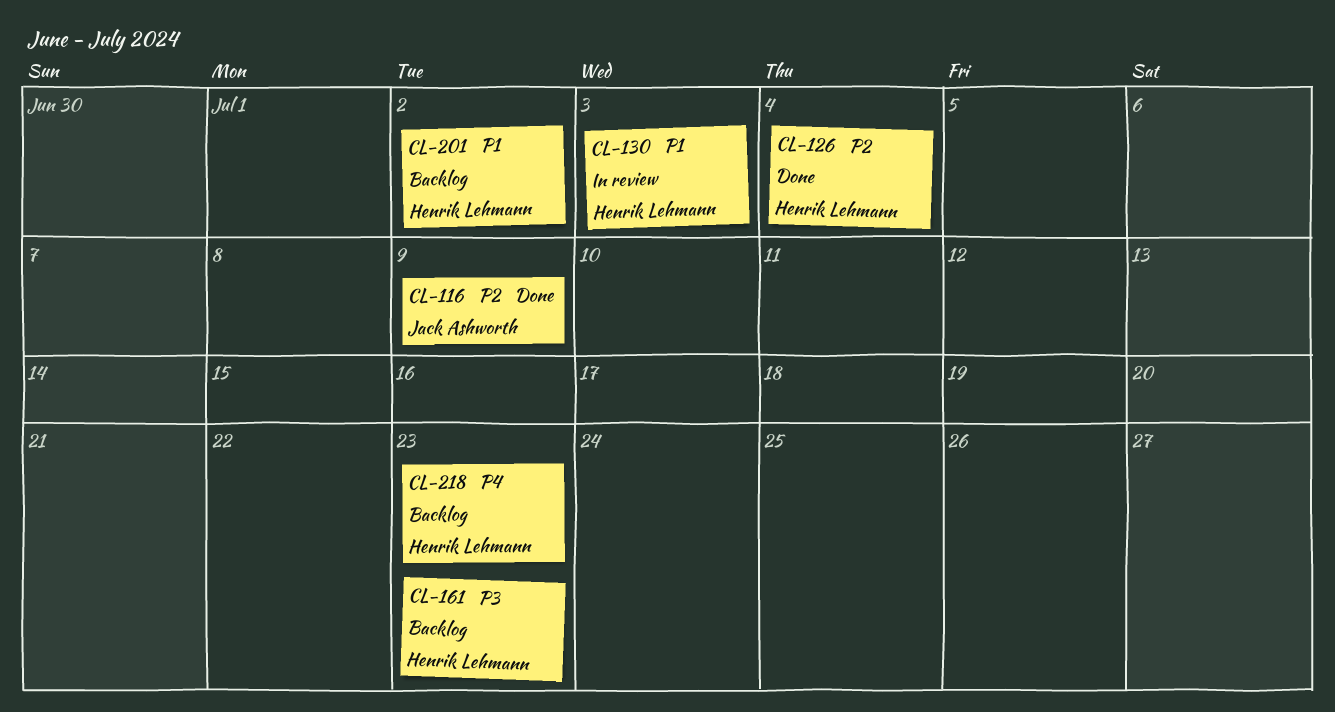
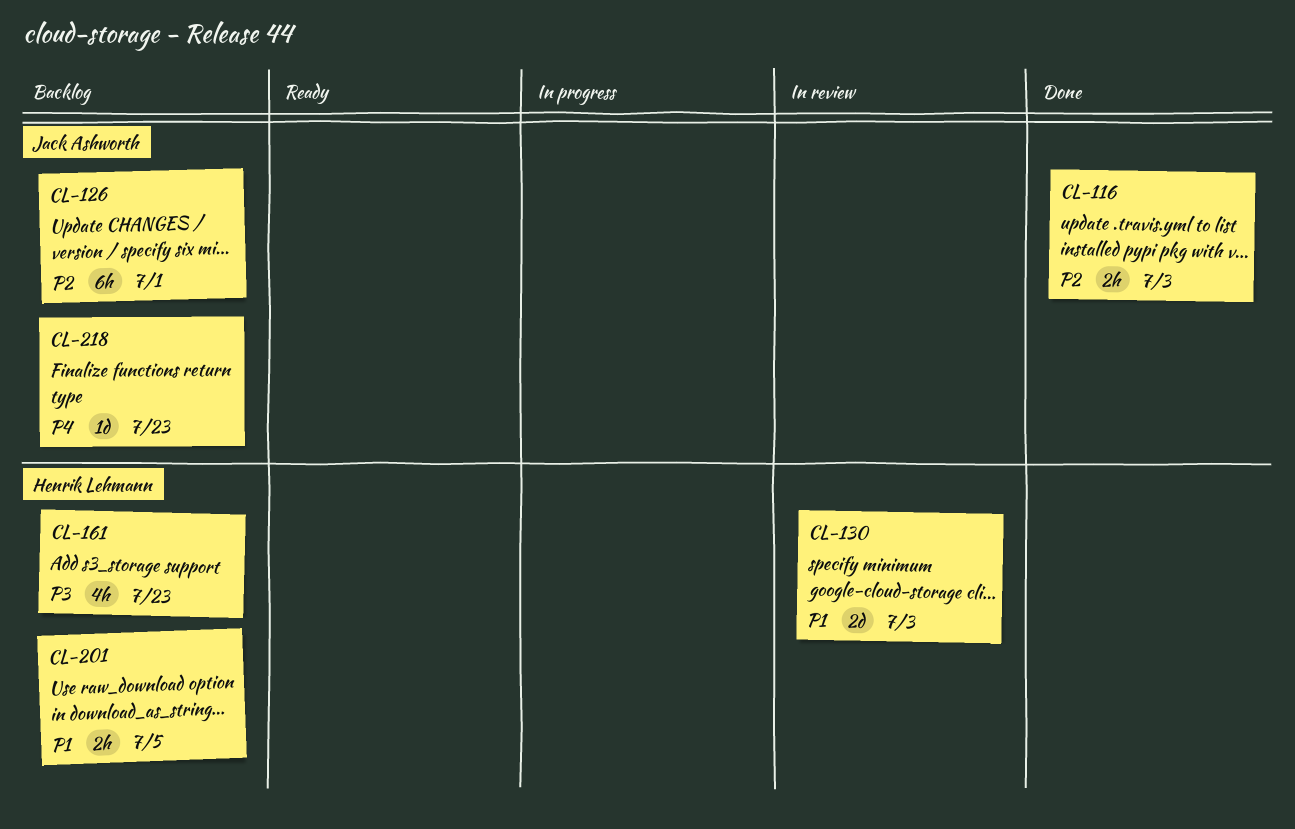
CL-116, due: Jul 9 -> Jul 3
CL-126, status: Done -> Backlog
CL-126, owner: Henrik Lehmann -> Jack Ashworth
CL-126, due: Jul 4 -> Jul 1
CL-201, due: Jul 2 -> Jul 5
CL-218, owner: Henrik Lehmann -> Jack Ashworth

